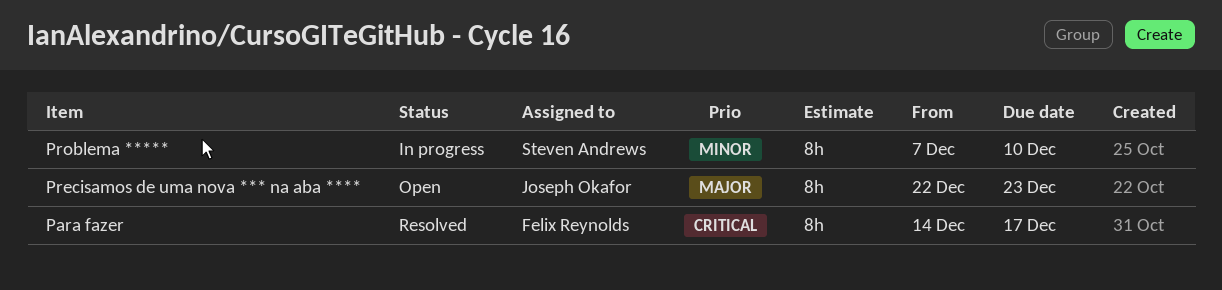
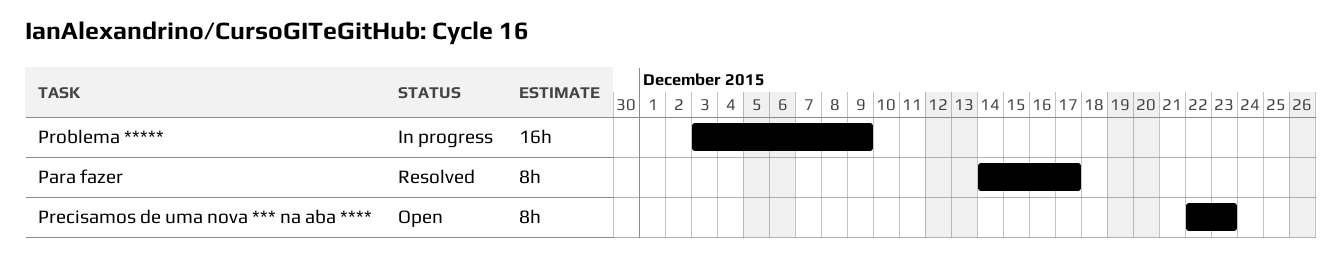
Problema *****, estimate: 8h -> 16h
Problema *****, start: Dec 7 -> Dec 3
Problema *****, due: Dec 10 -> Dec 9

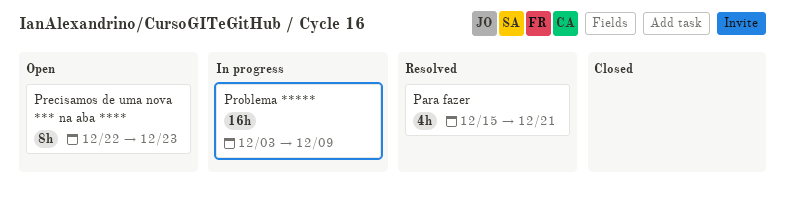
Para fazer, estimate: 8h -> 4h
Para fazer, start: Dec 14 -> Dec 15
Para fazer, due: Dec 17 -> Dec 21

